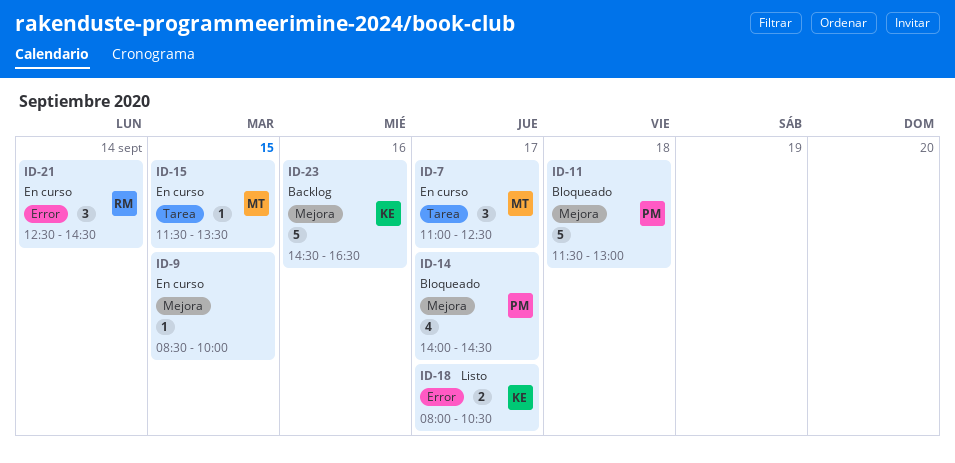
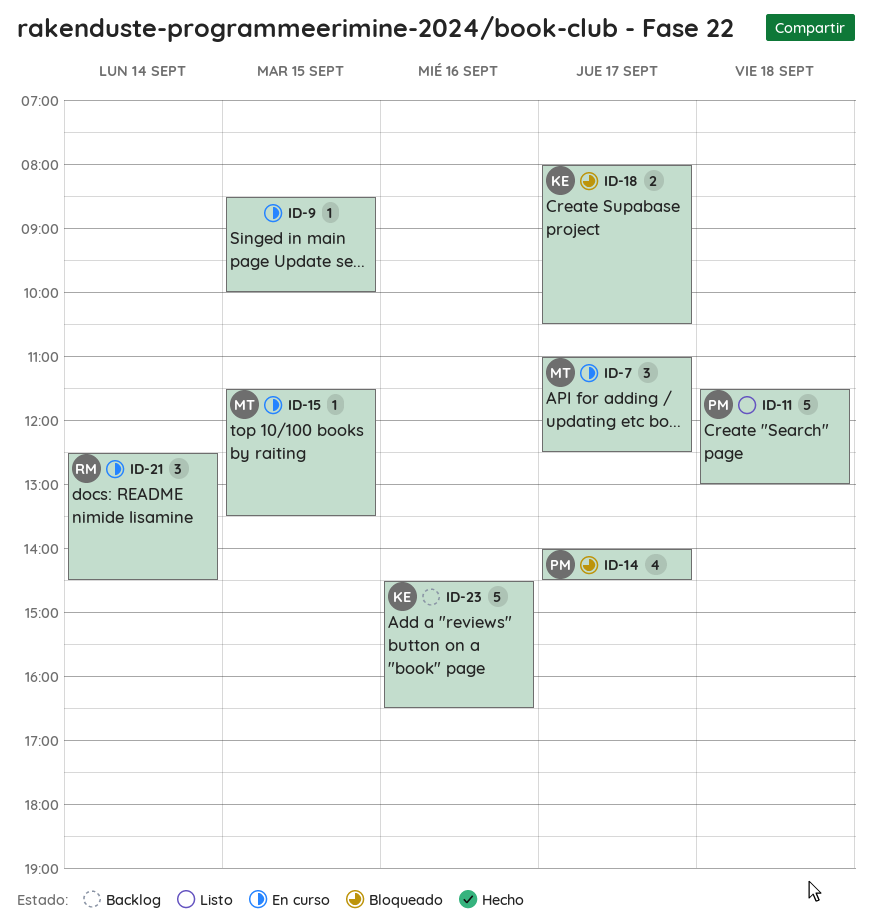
ID-11, status: Bloqueado -> Listo
ID-18, status: Listo -> Bloqueado

